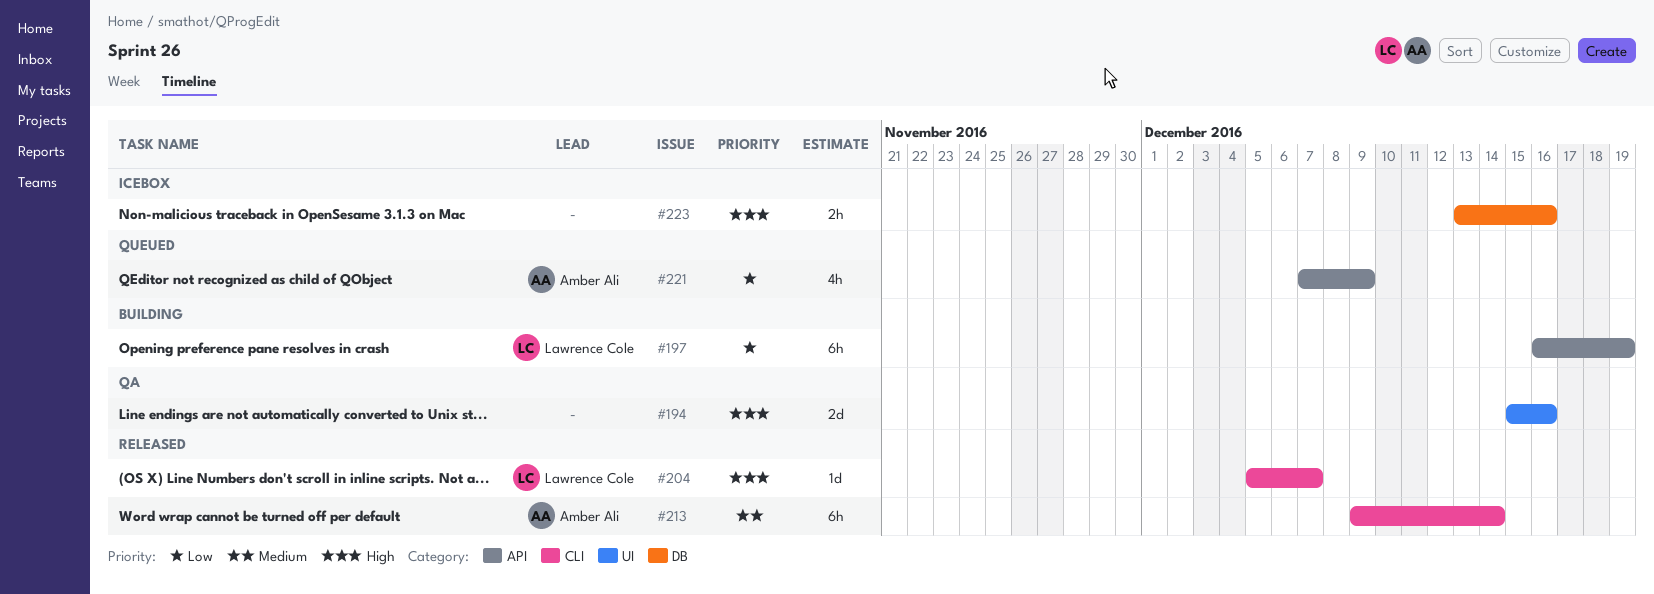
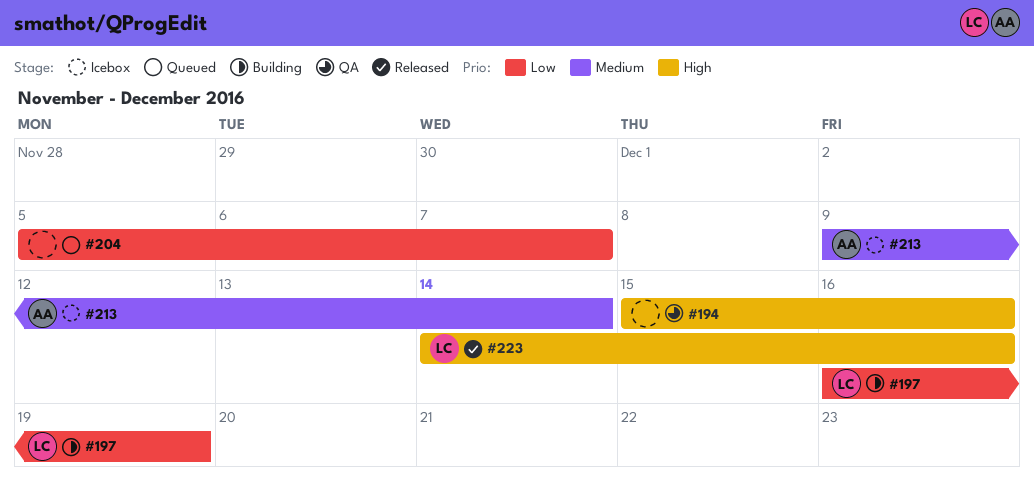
#204, status: Released -> Queued
#204, owner: Lawrence Cole -> none
#204, priority: High -> Low
#213, status: Released -> Icebox
#221: present -> none
#223, status: Icebox -> Released
#223, owner: none -> Lawrence Cole
#223, start: Dec 13 -> Dec 14

